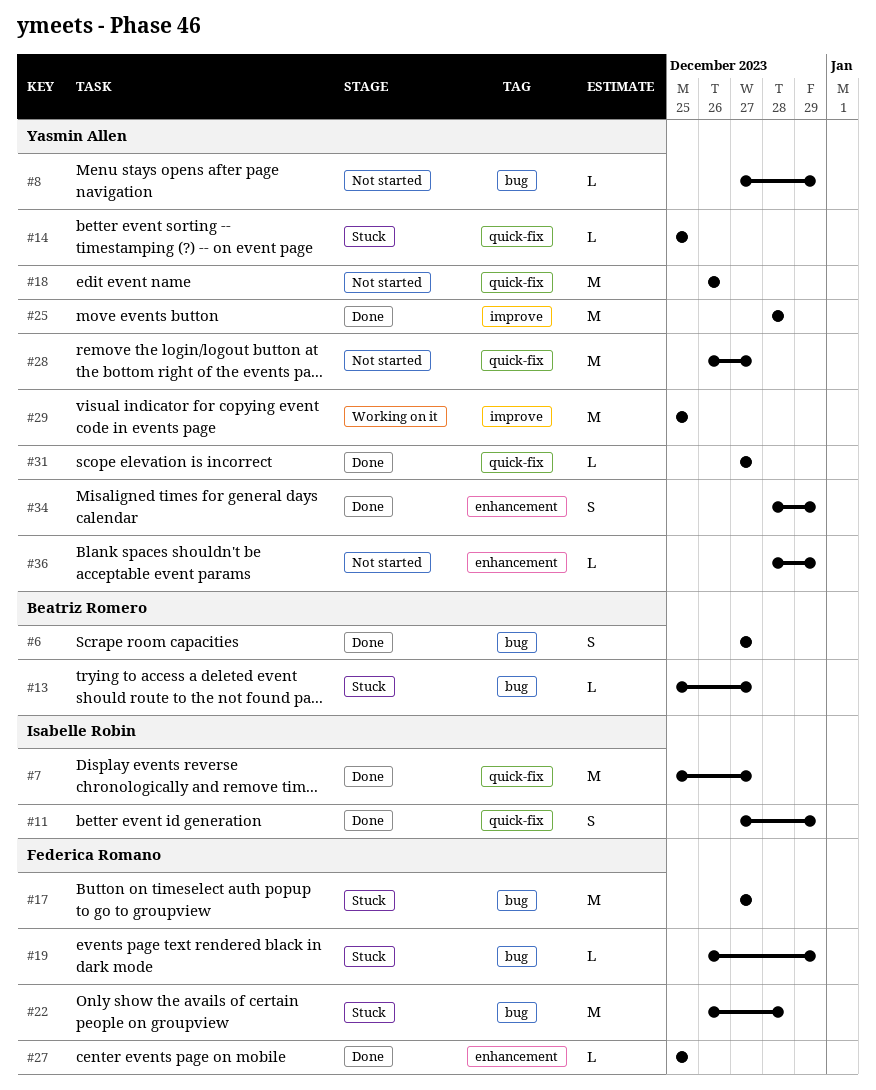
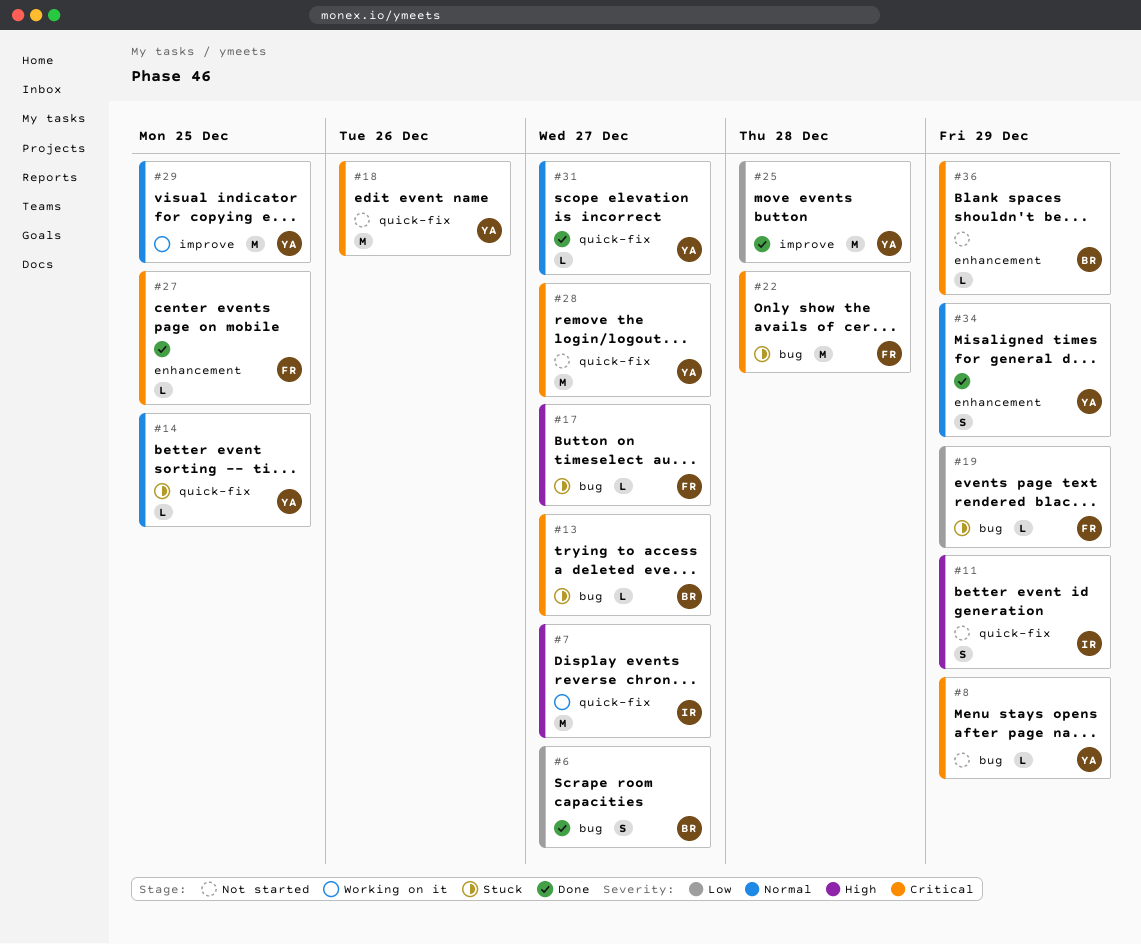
#7, status: Done -> Working on it
#11, status: Done -> Not started
#17, estimate: M -> L
#36, owner: Yasmin Allen -> Beatriz Romero

